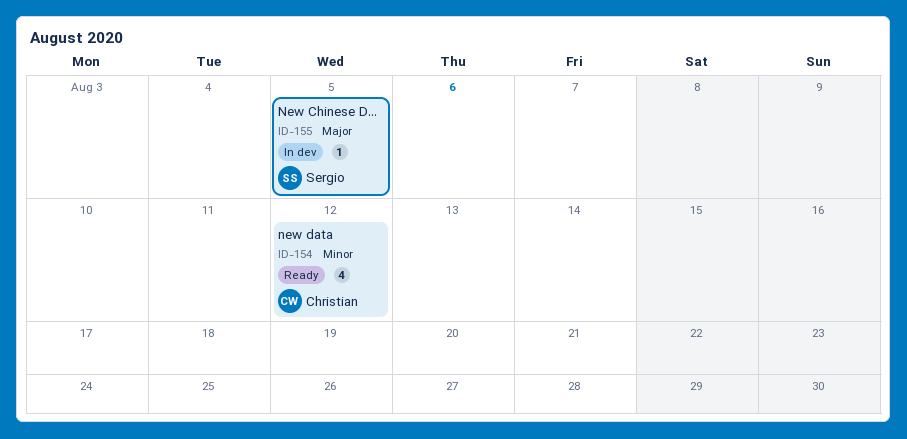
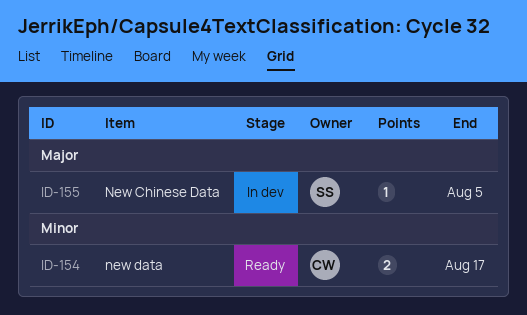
ID-154, estimate: 4 -> 2
ID-154, due: Aug 12 -> Aug 17

